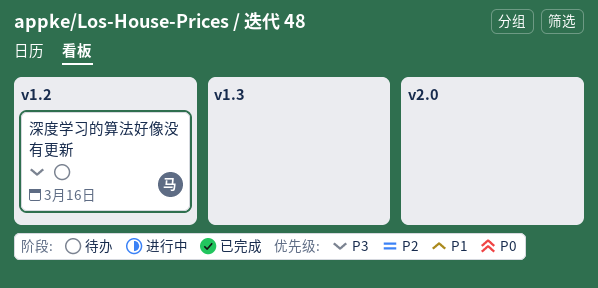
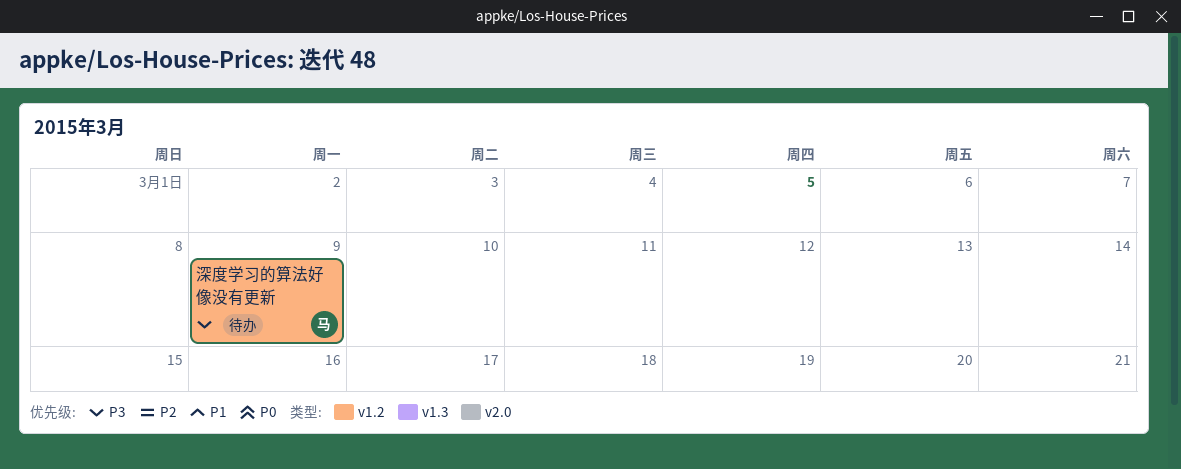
深度学习的算法好像没有更新, due: Mar 16 -> Mar 9

